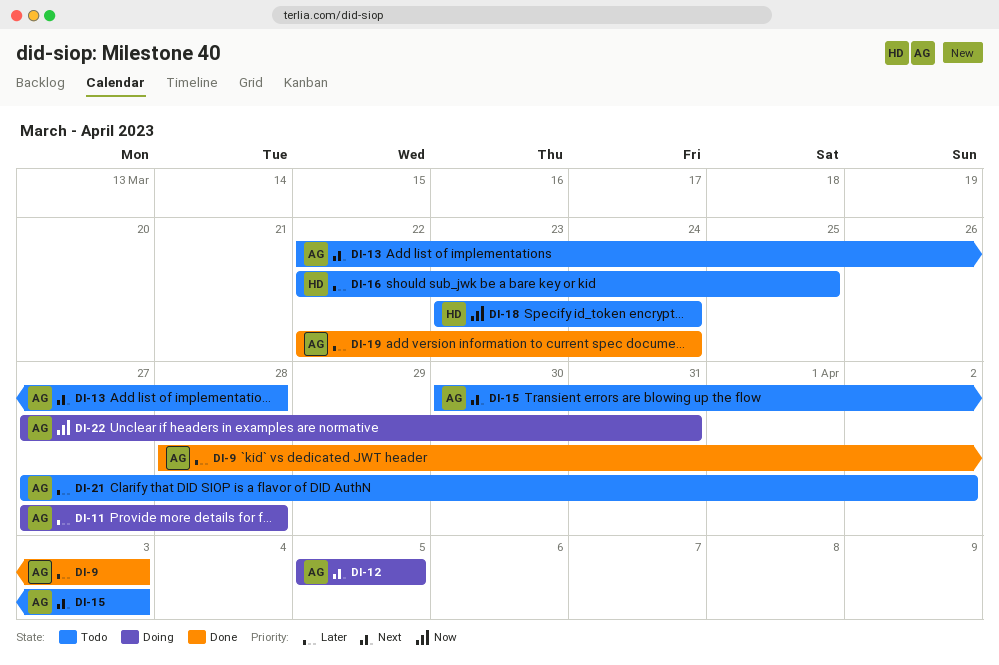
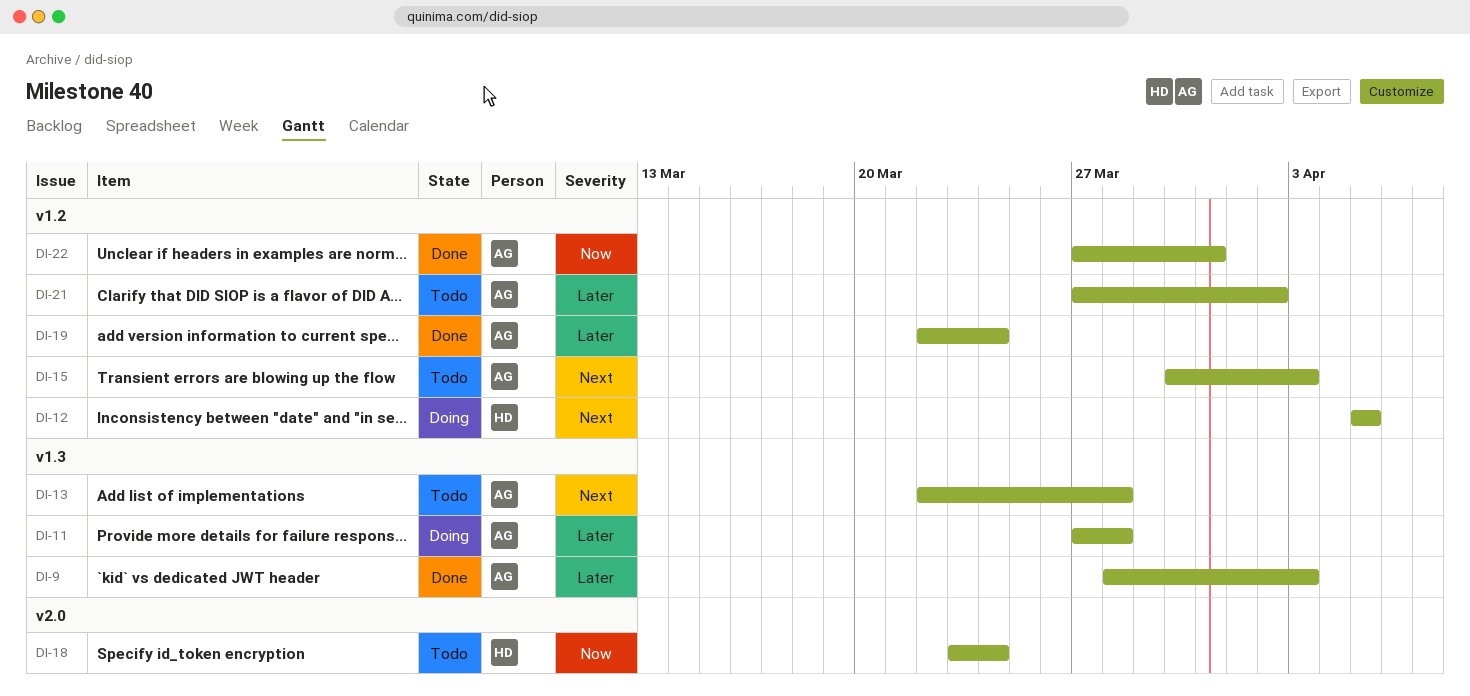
DI-12, owner: AG -> HD
DI-16: present -> none
DI-22, status: Doing -> Done

